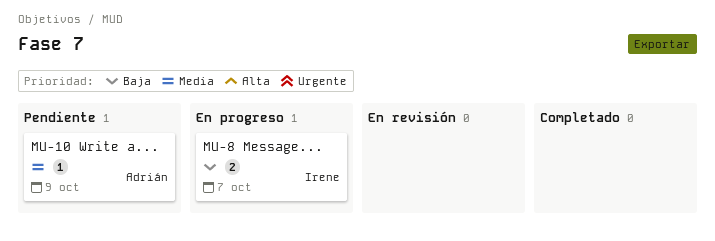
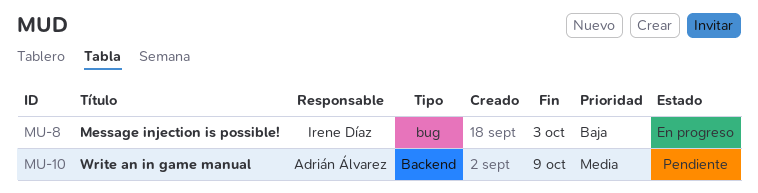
MU-8, due: Oct 7 -> Oct 3

